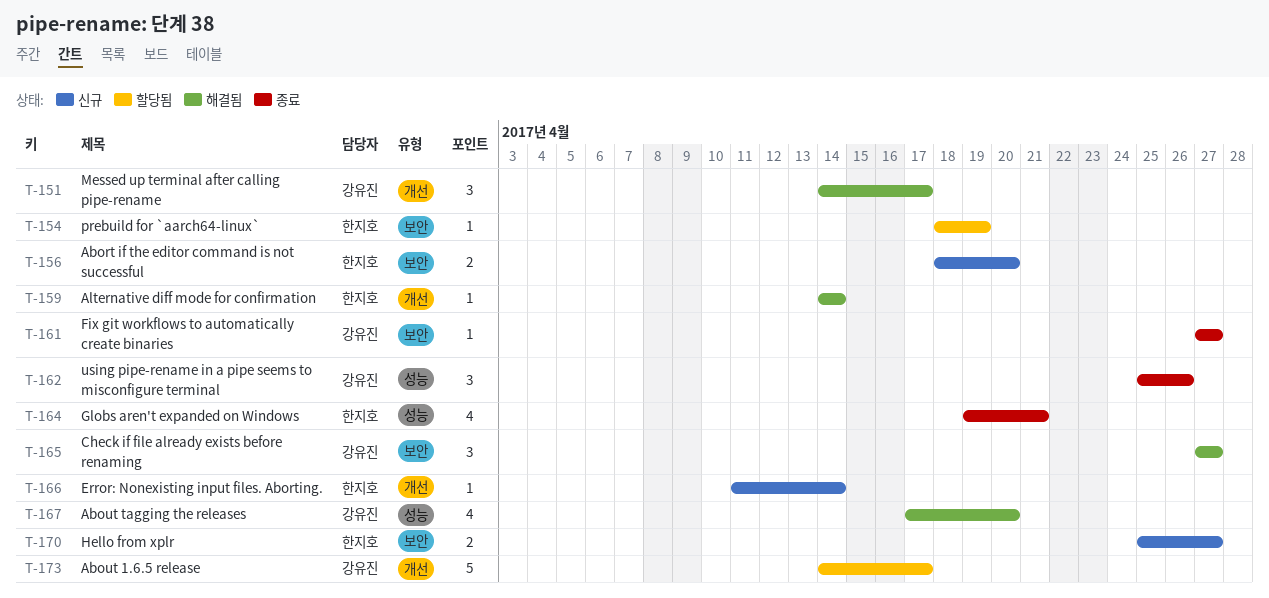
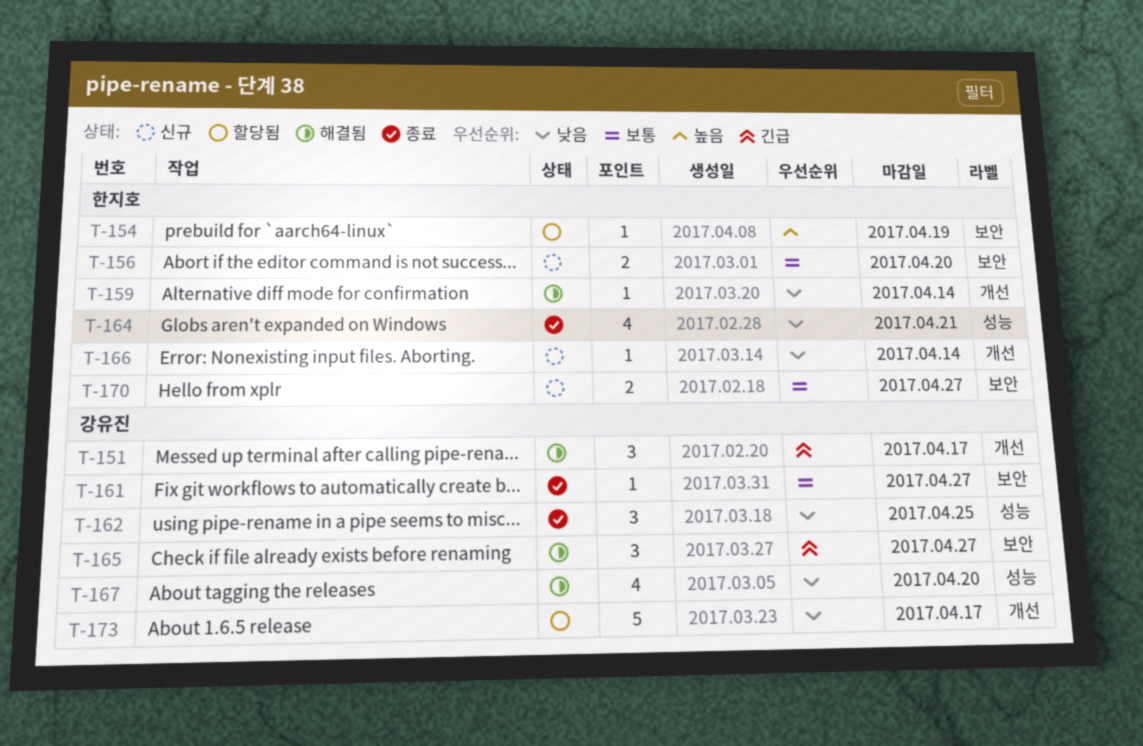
T-162, due: Apr 26 -> Apr 25

